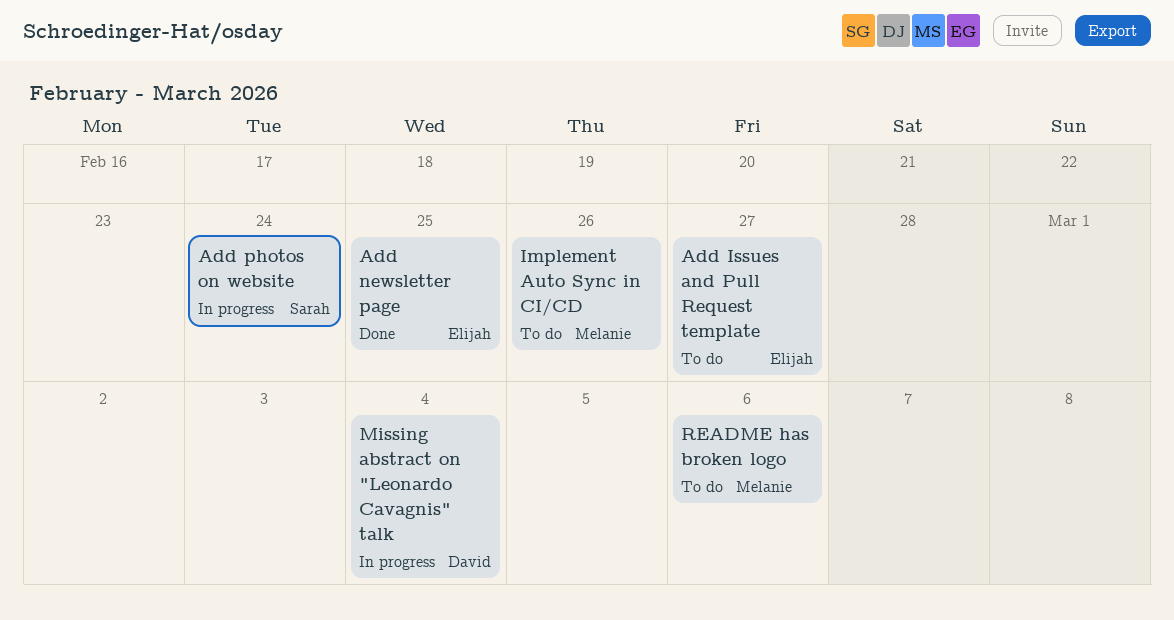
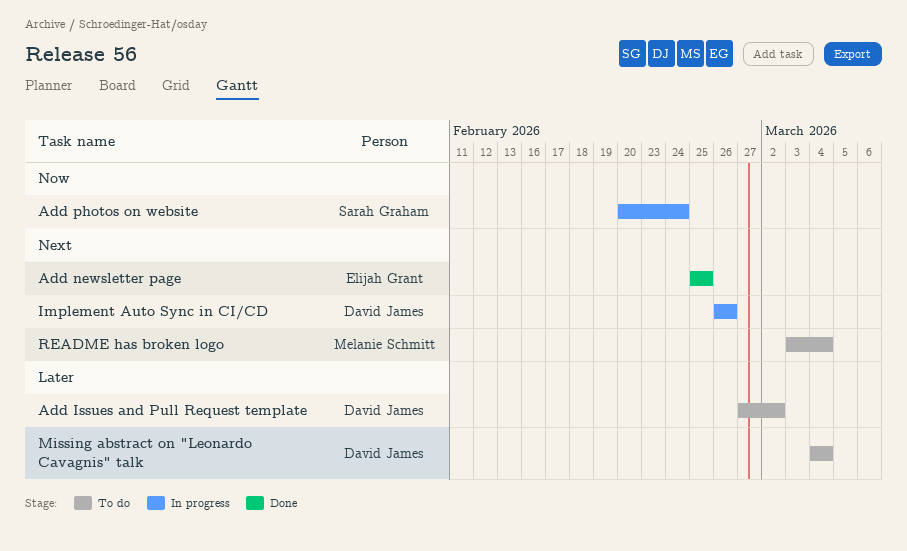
Add Issues and Pull Request template, owner: Elijah Grant -> David James
Add Issues and Pull Request template, due: Feb 27 -> Mar 2
Implement Auto Sync in CI/CD, status: To do -> In progress
Implement Auto Sync in CI/CD, owner: Melanie Schmitt -> David James
Missing abstract on "Leonardo Cavagnis" talk, status: In progress -> To do
README has broken logo, due: Mar 6 -> Mar 4

